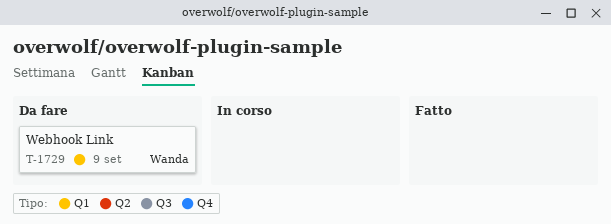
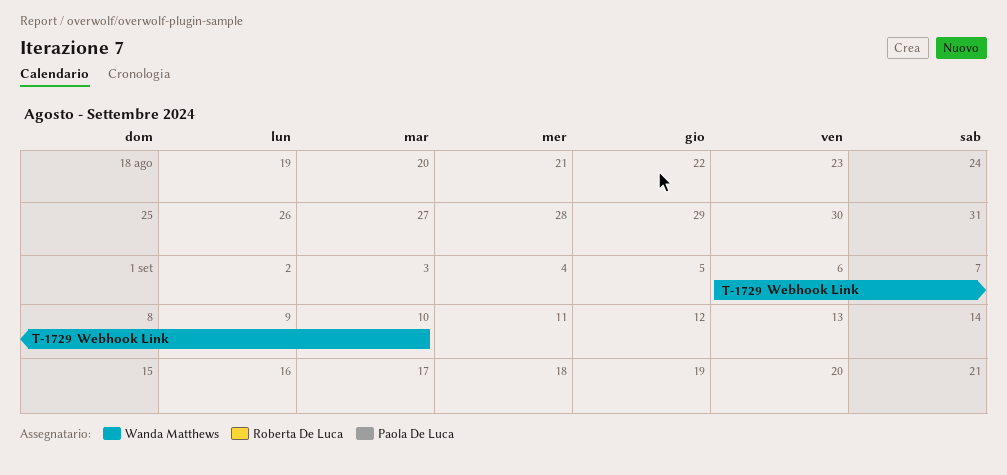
T-1729, due: Sep 9 -> Sep 10

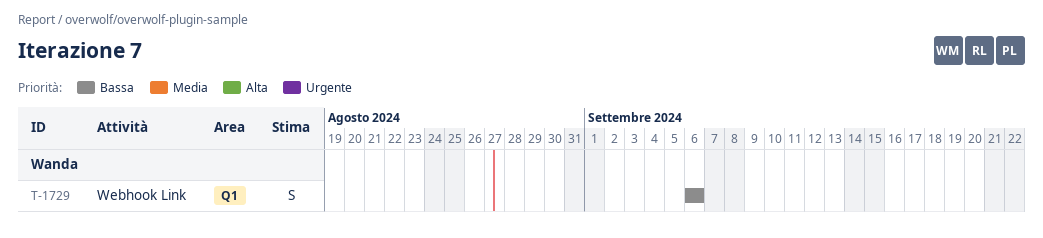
T-1729, due: Sep 10 -> Sep 6

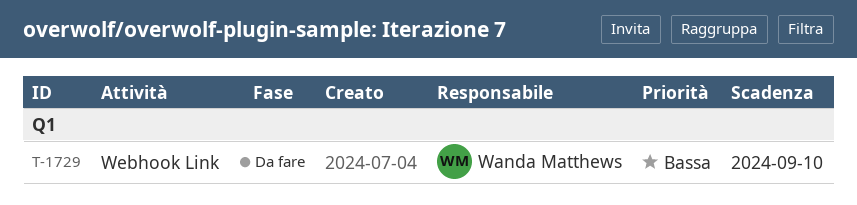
T-1729, due: Sep 6 -> Sep 10

